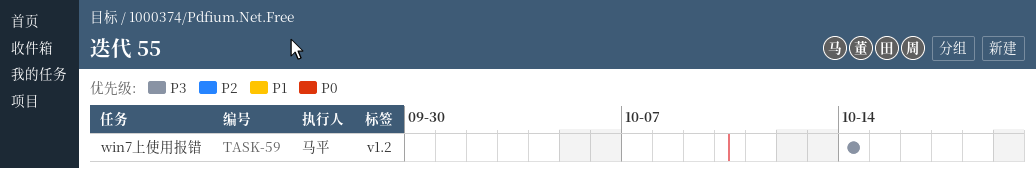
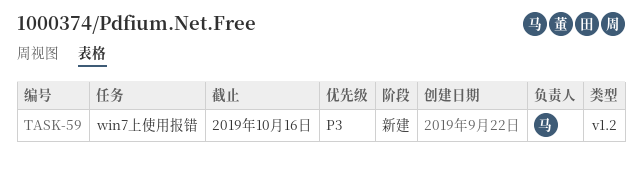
TASK-59, due: Oct 14 -> Oct 16

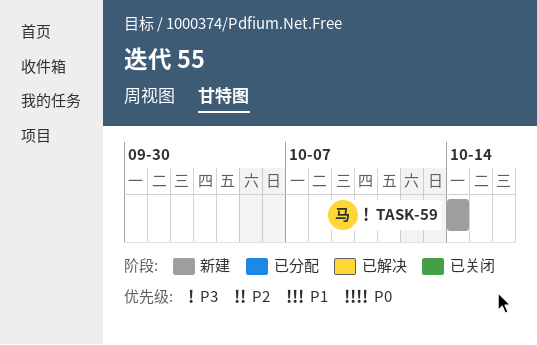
TASK-59, due: Oct 16 -> Oct 14

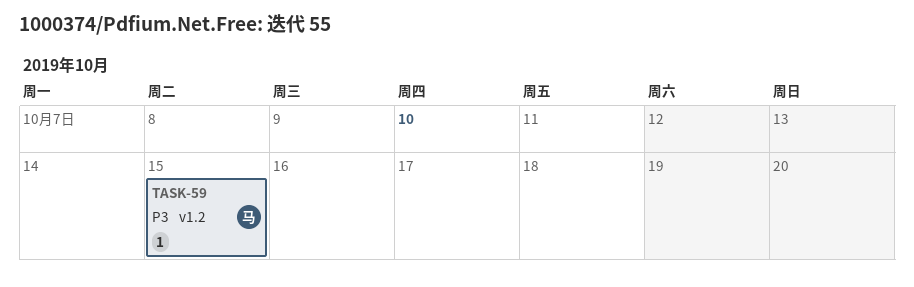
TASK-59, due: Oct 14 -> Oct 15

